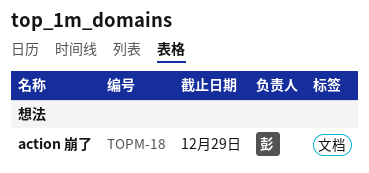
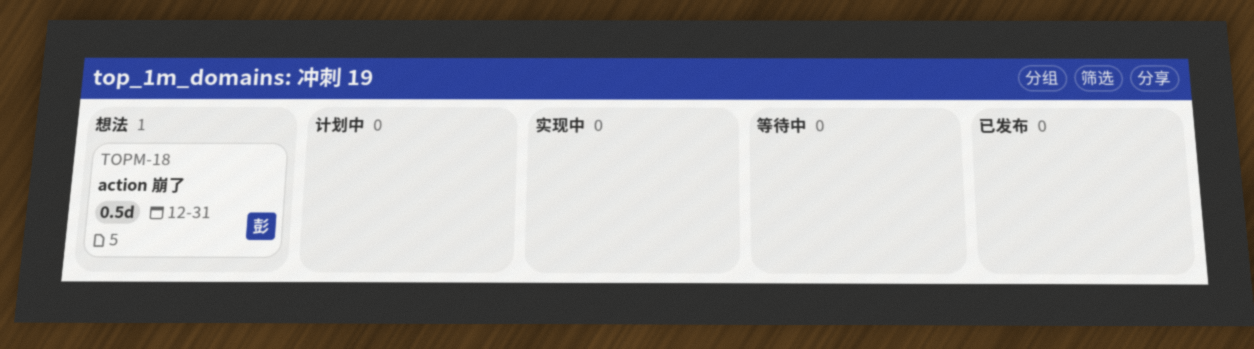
TOPM-18, due: Dec 29 -> Dec 31

